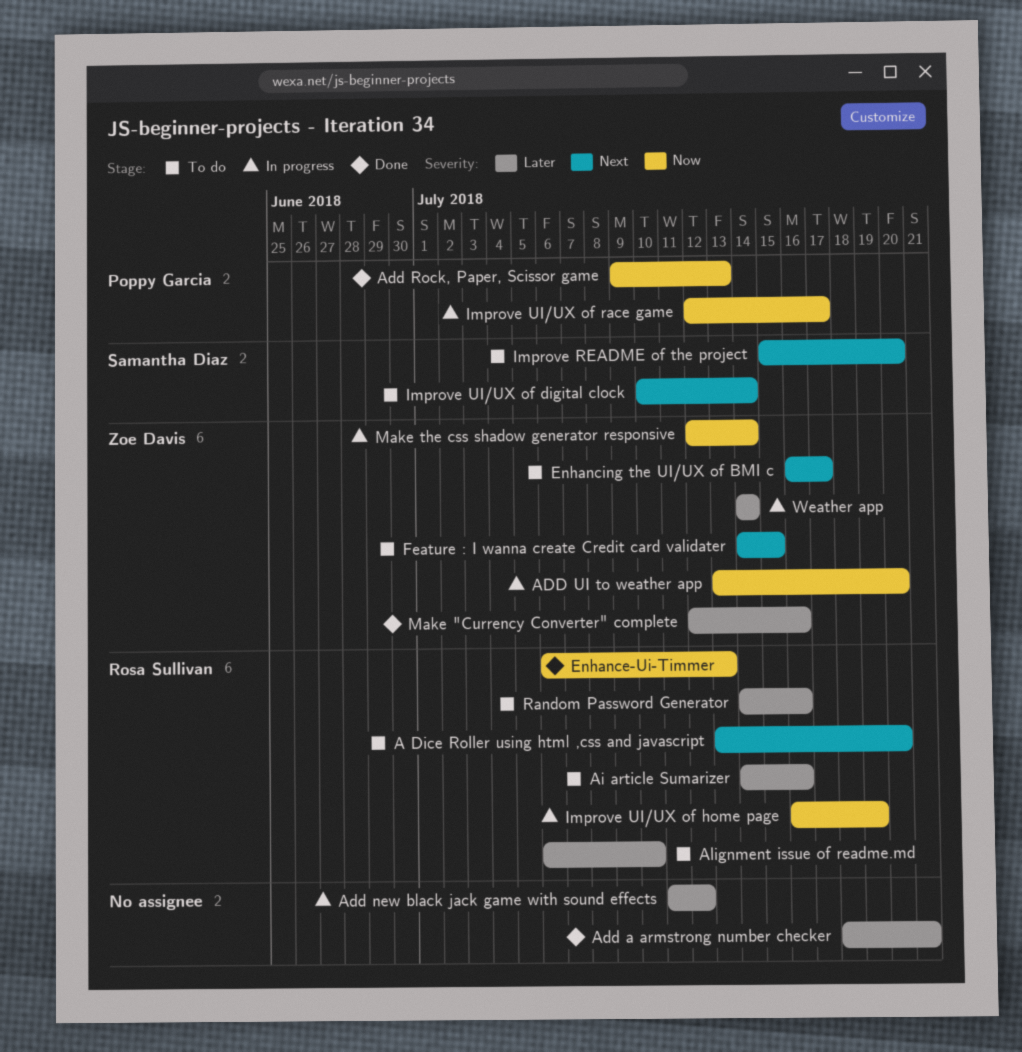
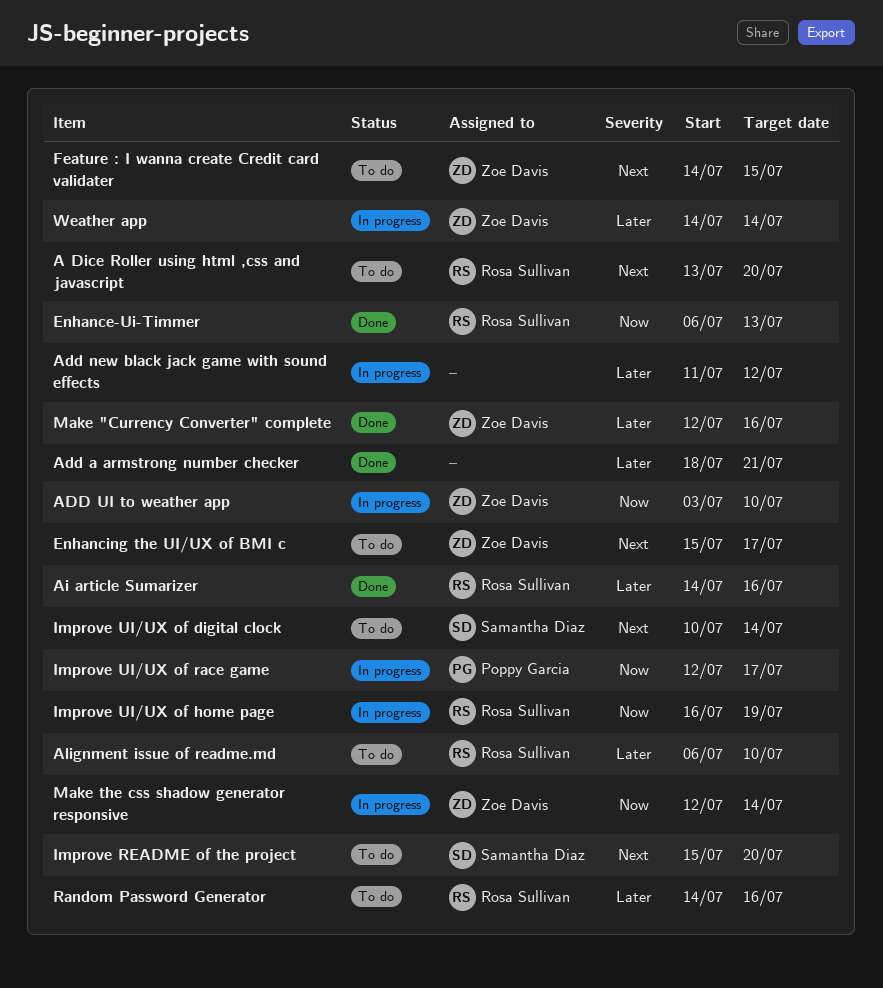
Add Rock, Paper, Scissor game: present -> none
ADD UI to weather app, start: Jul 13 -> Jul 3
ADD UI to weather app, due: Jul 20 -> Jul 10
Ai article Sumarizer, status: To do -> Done
Enhancing the UI/UX of BMI c, start: Jul 16 -> Jul 15

